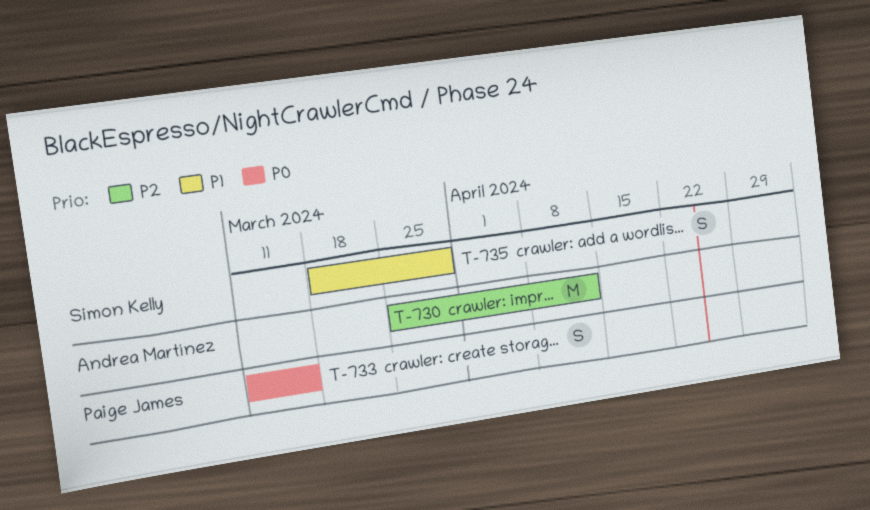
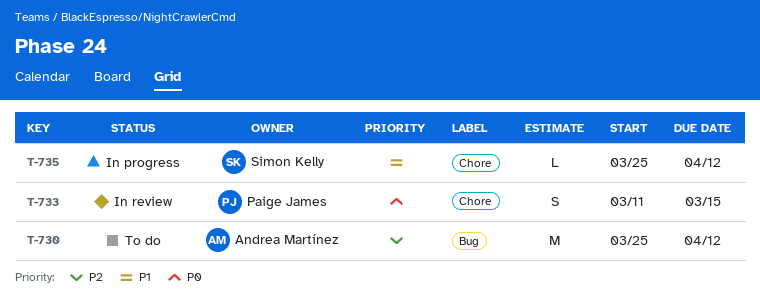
T-735, estimate: S -> L
T-735, start: Mar 18 -> Mar 25
T-735, due: Mar 29 -> Apr 12

